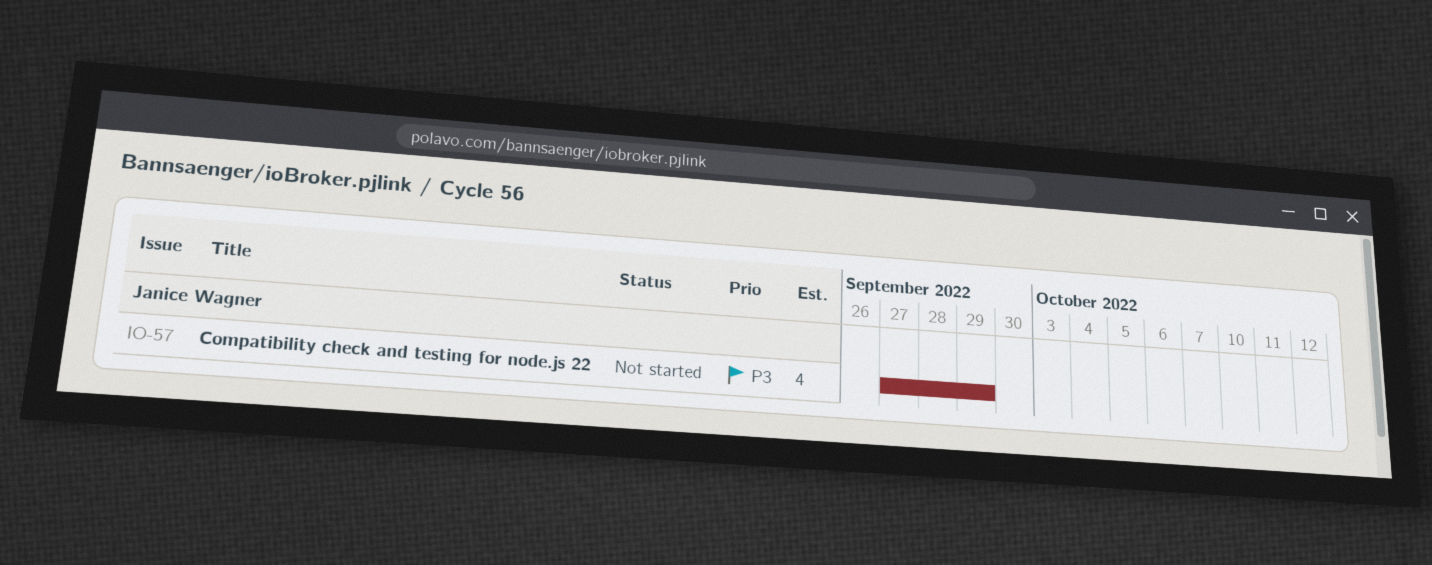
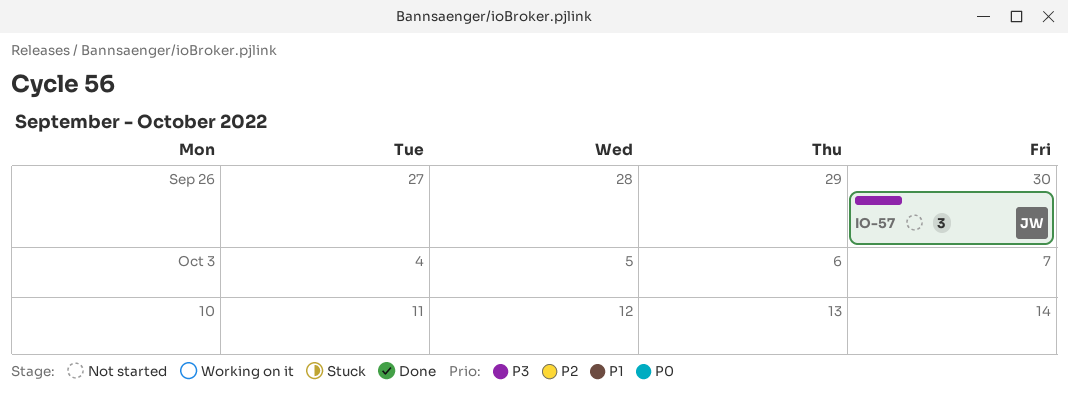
IO-57, estimate: 4 -> 3
IO-57, due: Sep 29 -> Sep 30

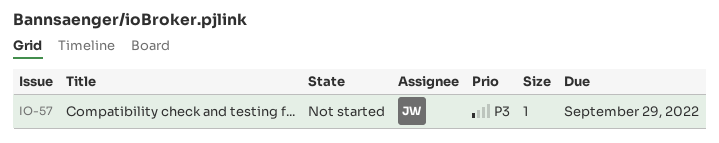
IO-57, estimate: 3 -> 1
IO-57, due: Sep 30 -> Sep 29

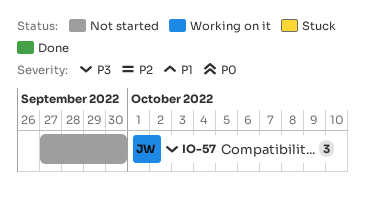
IO-57, estimate: 1 -> 3
IO-57, due: Sep 29 -> Sep 30

